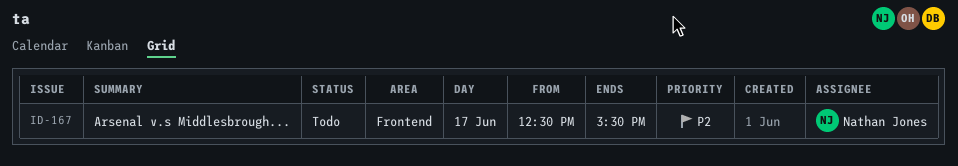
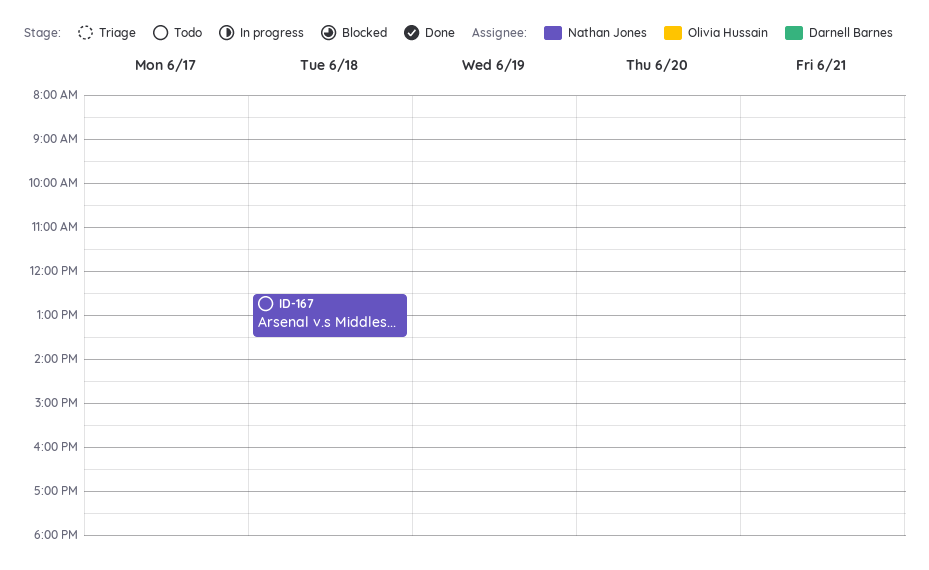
ID-167, day: Jun 17 -> Jun 18
ID-167, ends: 15:30 -> 13:30

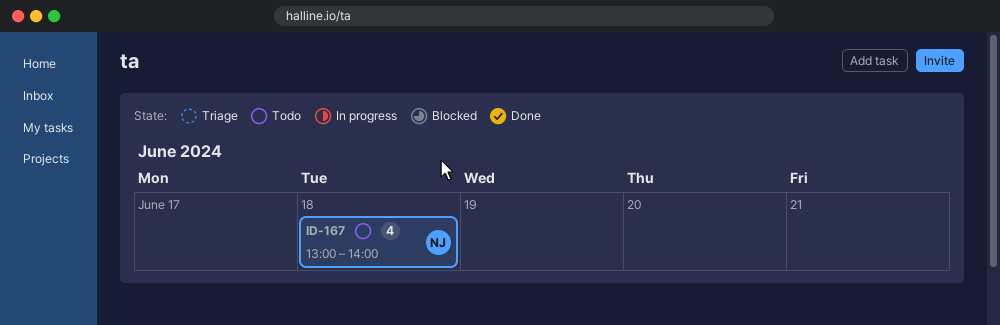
ID-167, begins: 12:30 -> 13:00
ID-167, ends: 13:30 -> 14:00

